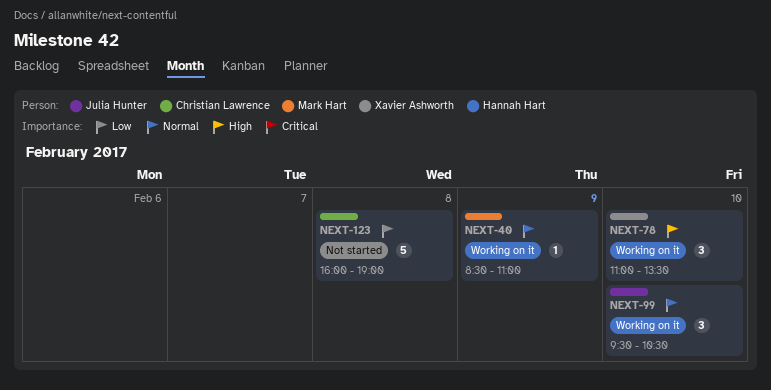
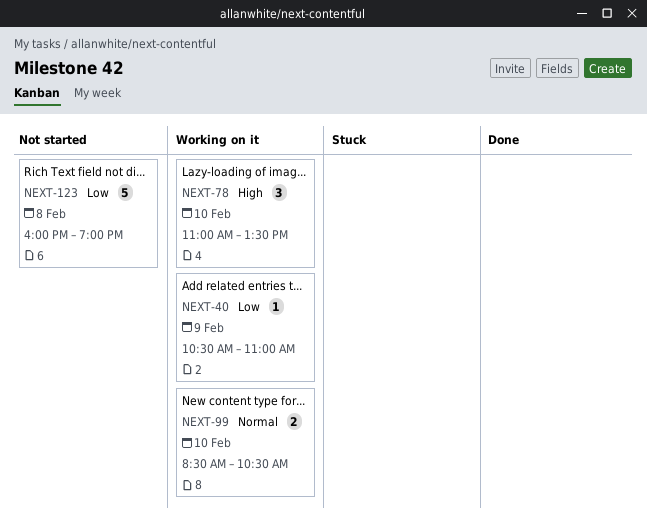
NEXT-40, priority: Normal -> Low
NEXT-40, begins: 08:30 -> 10:30
NEXT-99, estimate: 3 -> 2
NEXT-99, begins: 09:30 -> 08:30

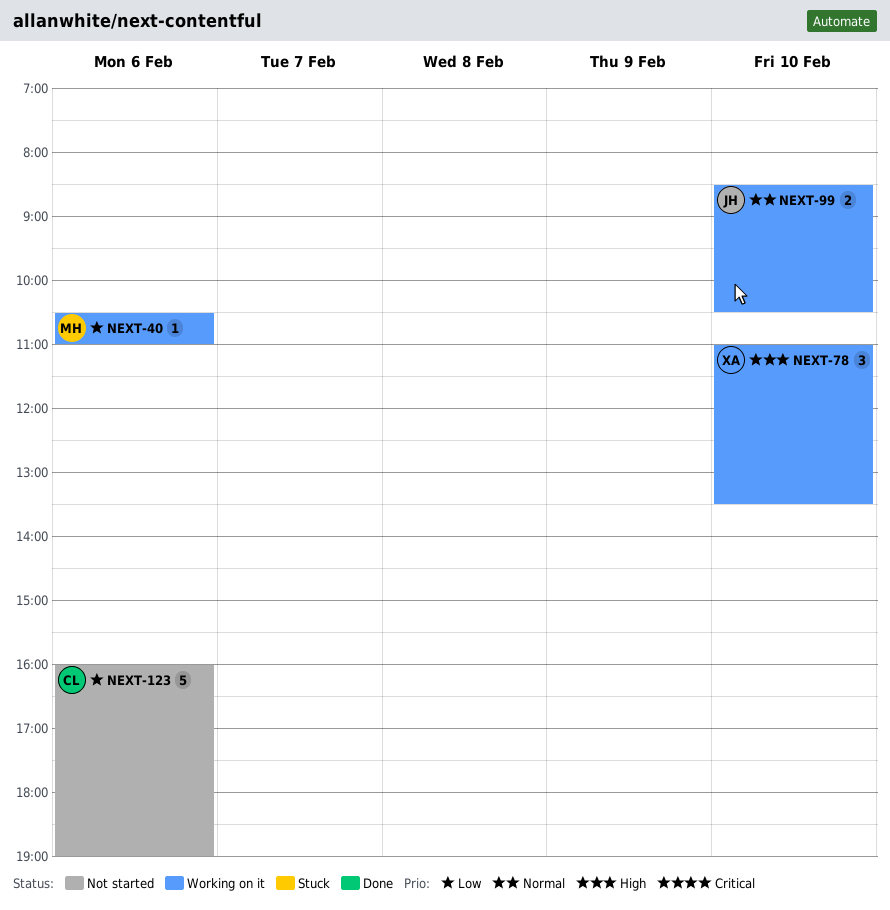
NEXT-40, day: Feb 9 -> Feb 6
NEXT-123, day: Feb 8 -> Feb 6

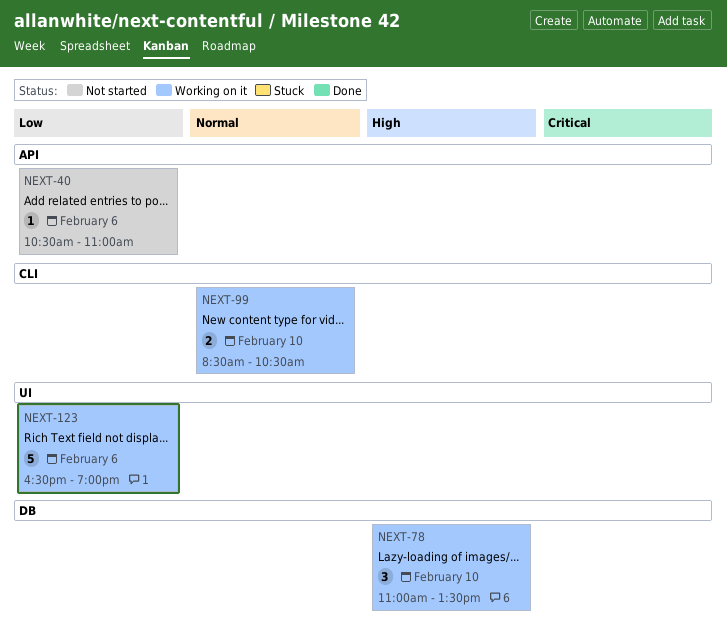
NEXT-40, status: Working on it -> Not started
NEXT-123, status: Not started -> Working on it
NEXT-123, begins: 16:00 -> 16:30

